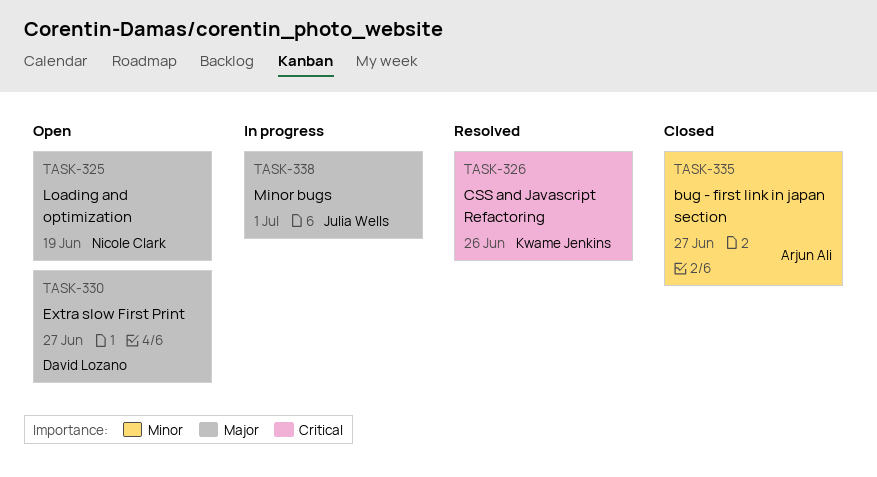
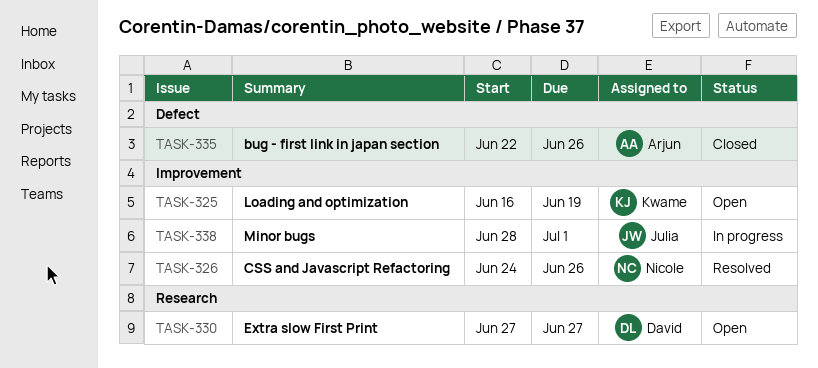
TASK-325, owner: Nicole Clark -> Kwame Jenkins
TASK-326, owner: Kwame Jenkins -> Nicole Clark
TASK-335, due: Jun 27 -> Jun 26

